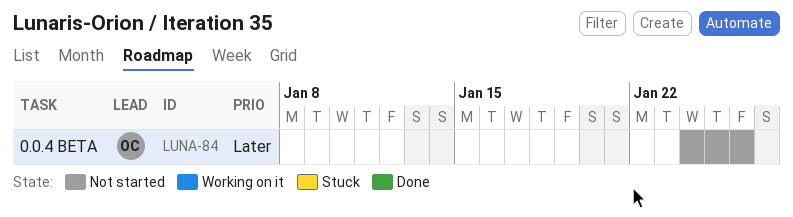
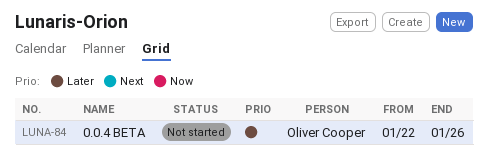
LUNA-84, start: Jan 24 -> Jan 22

